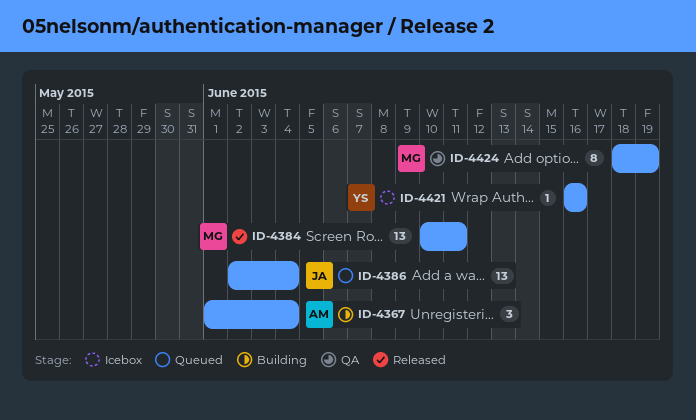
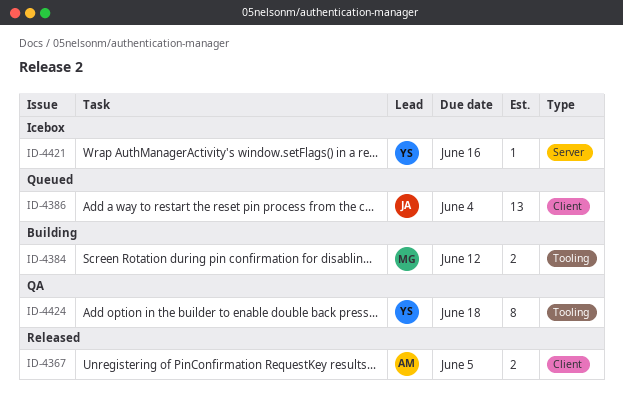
ID-4367, status: Building -> Released
ID-4367, estimate: 3 -> 2
ID-4367, due: Jun 4 -> Jun 5
ID-4384, status: Released -> Building
ID-4384, estimate: 13 -> 2
ID-4384, due: Jun 11 -> Jun 12
ID-4424, owner: MG -> YS
ID-4424, due: Jun 19 -> Jun 18

